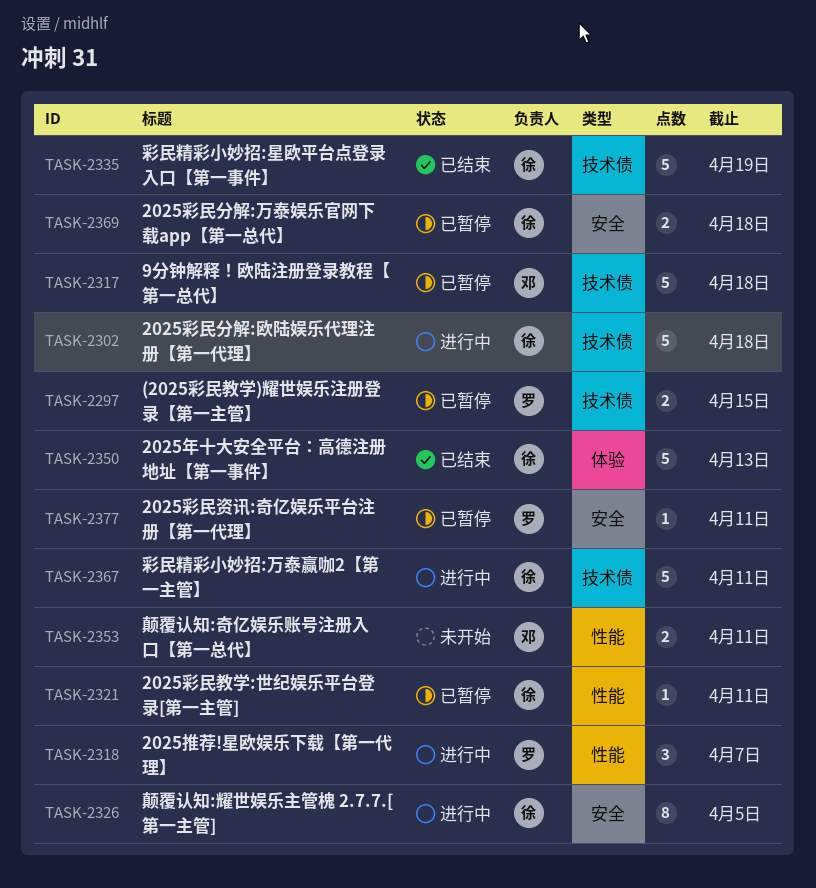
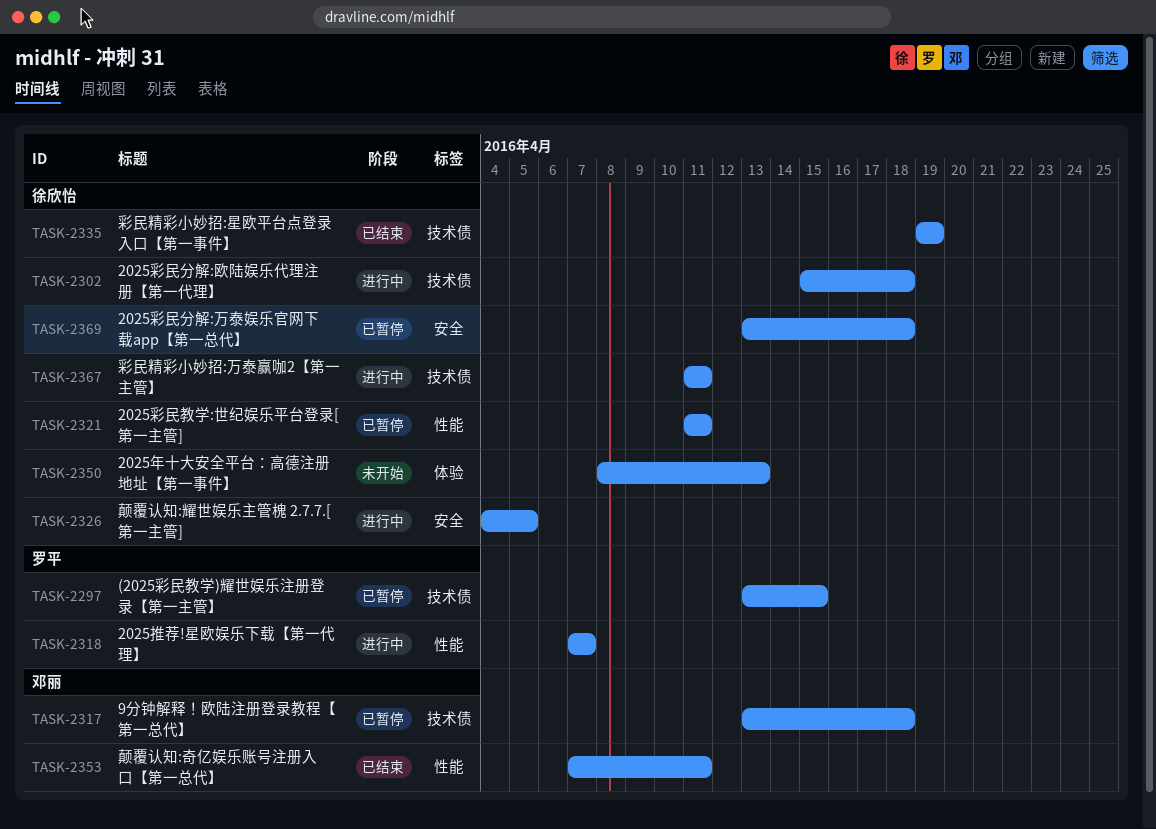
TASK-2350, status: 已结束 -> 未开始
TASK-2353, status: 未开始 -> 已结束
TASK-2377: present -> none

